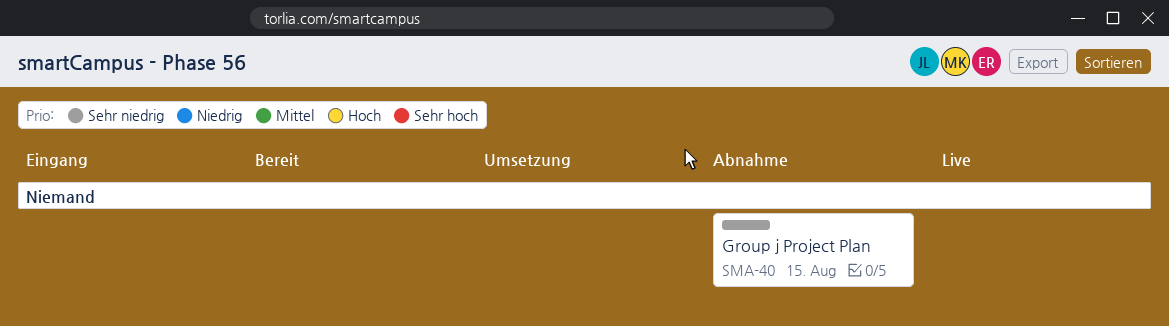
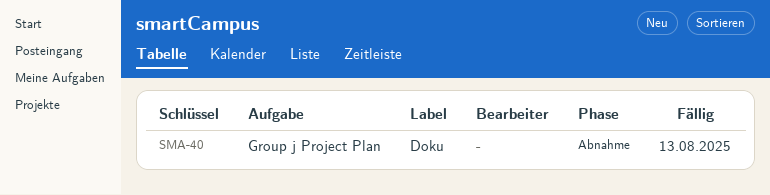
SMA-40, due: Aug 15 -> Aug 13

